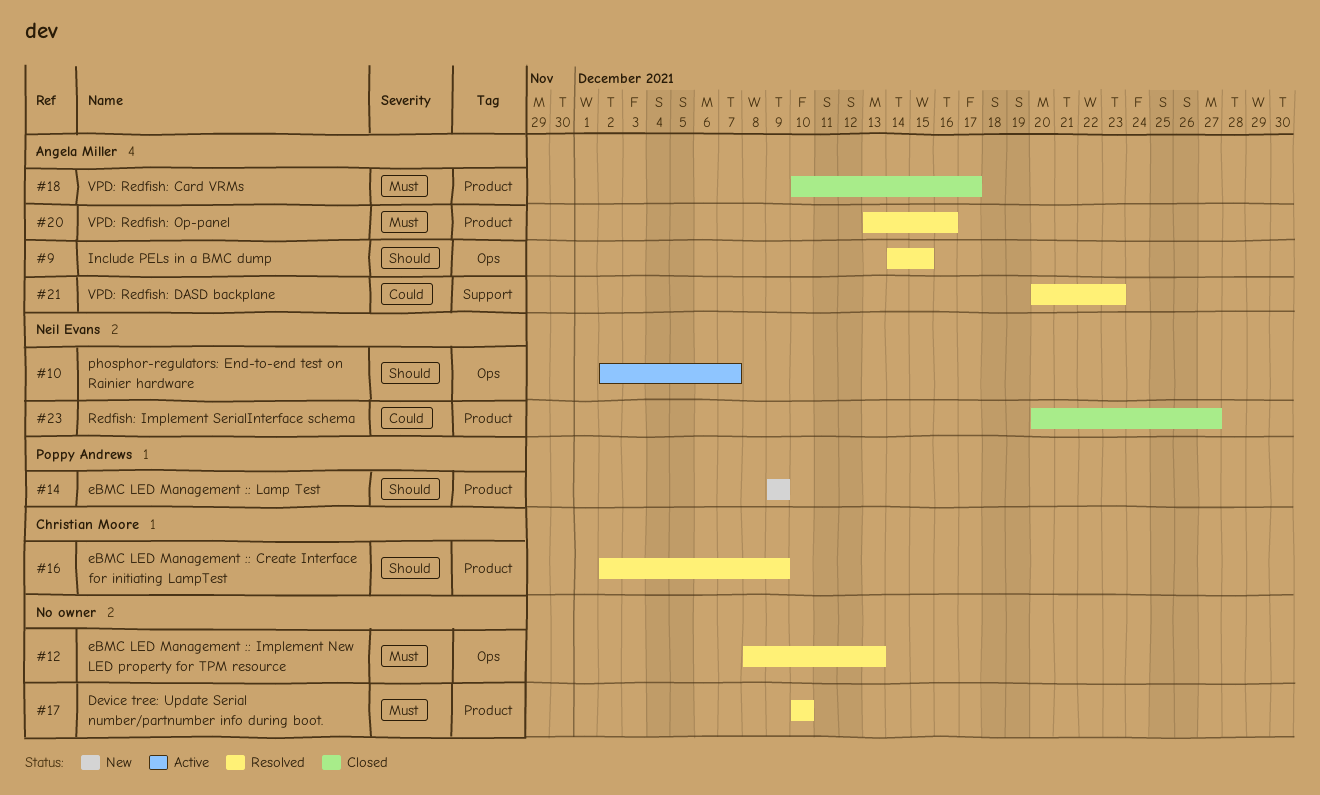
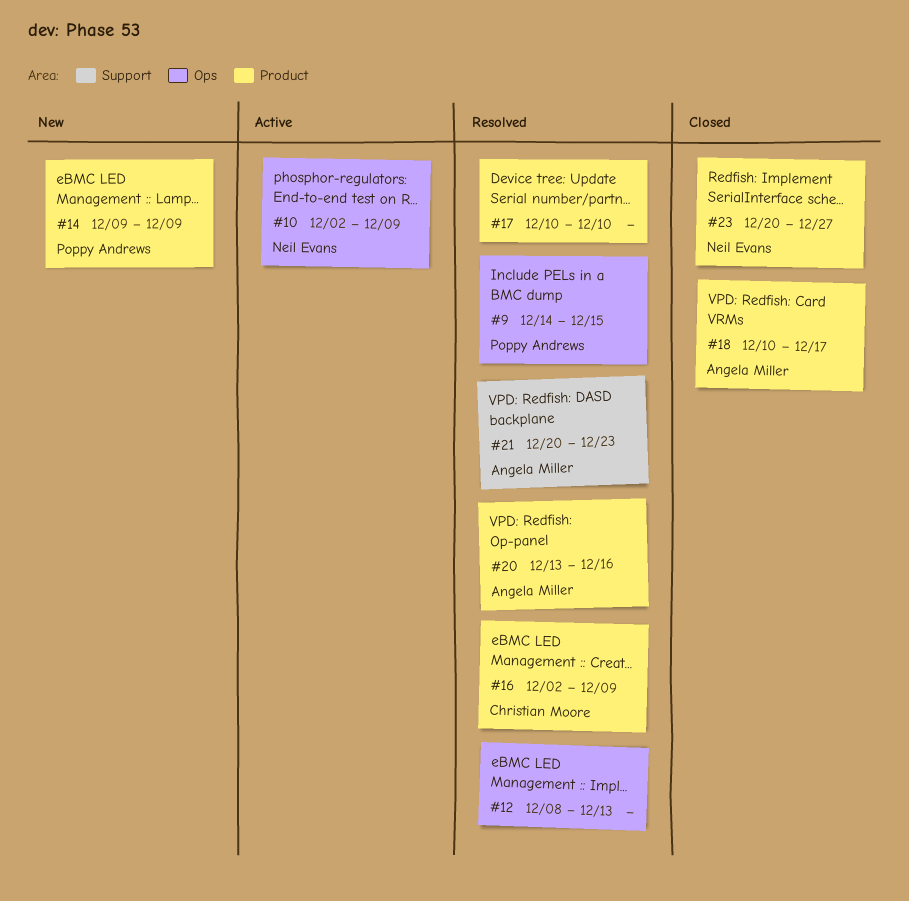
#9, owner: Angela Miller -> Poppy Andrews
#10, due: Dec 7 -> Dec 9

